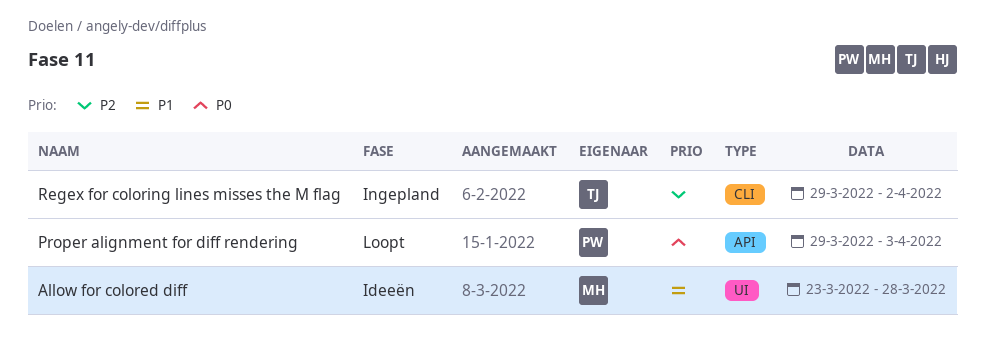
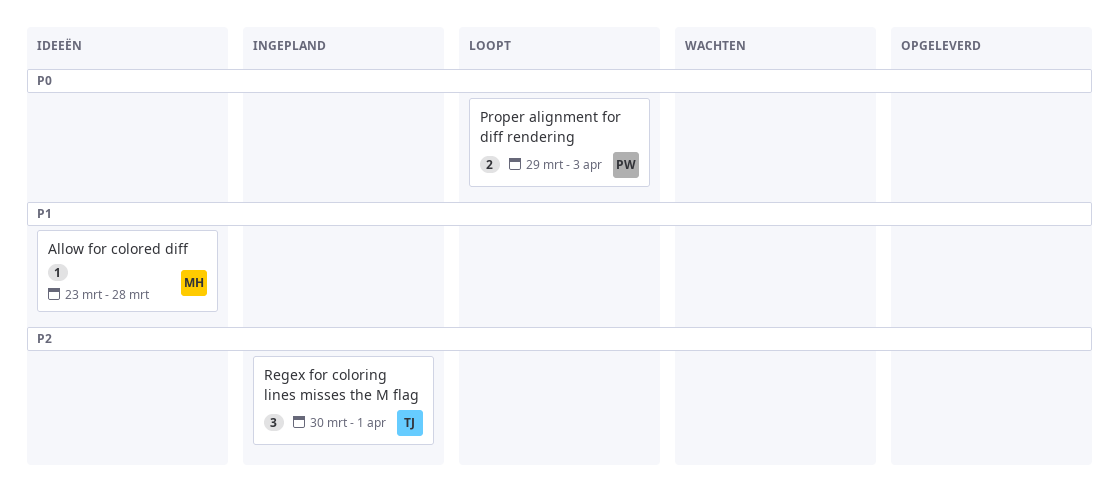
Regex for coloring lines misses the M flag, start: Mar 29 -> Mar 30
Regex for coloring lines misses the M flag, due: Apr 2 -> Apr 1

